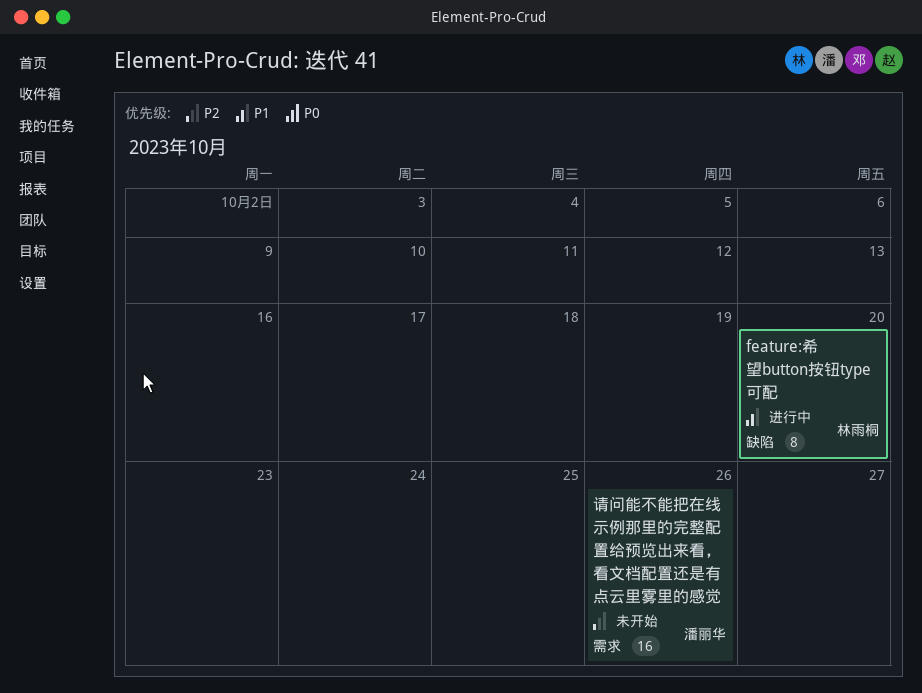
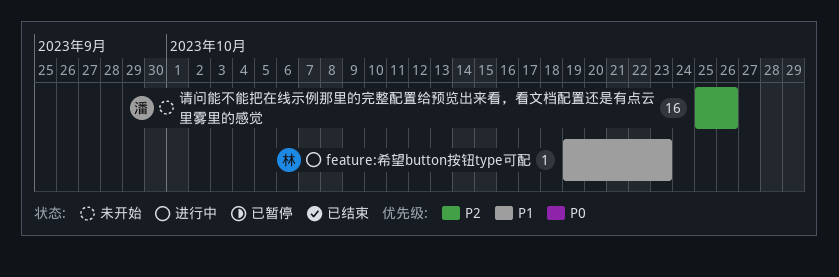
feature:希望button按钮type可配, estimate: 8 -> 1
feature:希望button按钮type可配, due: Oct 20 -> Oct 23

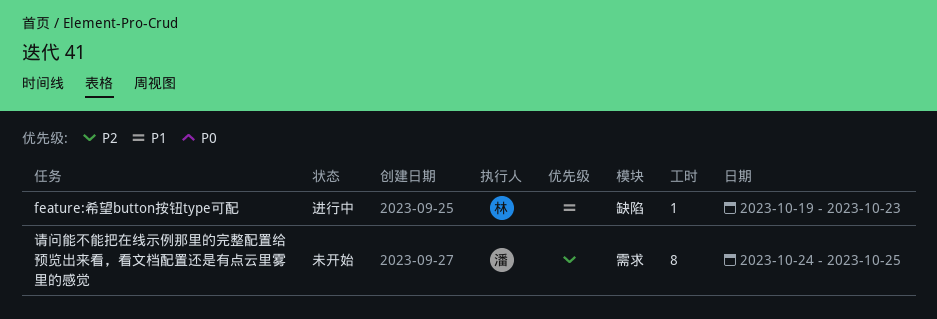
请问能不能把在线示例那里的完整配置给预览出来看，看文档配置还是有点云里雾里的感觉, estimate: 16 -> 8
请问能不能把在线示例那里的完整配置给预览出来看，看文档配置还是有点云里雾里的感觉, start: Oct 25 -> Oct 24
请问能不能把在线示例那里的完整配置给预览出来看，看文档配置还是有点云里雾里的感觉, due: Oct 26 -> Oct 25

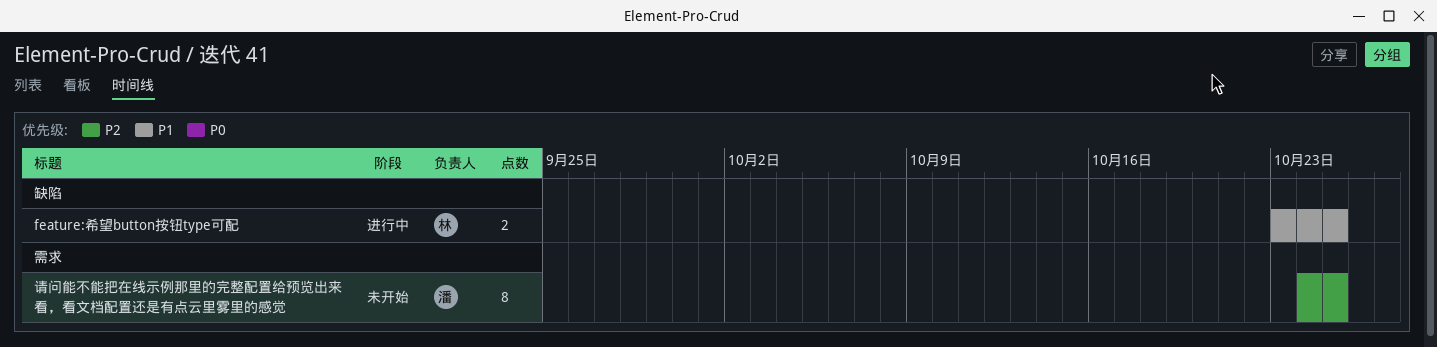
feature:希望button按钮type可配, estimate: 1 -> 2
feature:希望button按钮type可配, start: Oct 19 -> Oct 23
feature:希望button按钮type可配, due: Oct 23 -> Oct 25

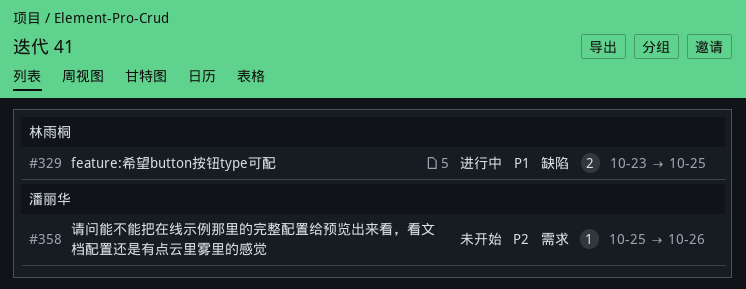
请问能不能把在线示例那里的完整配置给预览出来看，看文档配置还是有点云里雾里的感觉, estimate: 8 -> 1
请问能不能把在线示例那里的完整配置给预览出来看，看文档配置还是有点云里雾里的感觉, start: Oct 24 -> Oct 25
请问能不能把在线示例那里的完整配置给预览出来看，看文档配置还是有点云里雾里的感觉, due: Oct 25 -> Oct 26

